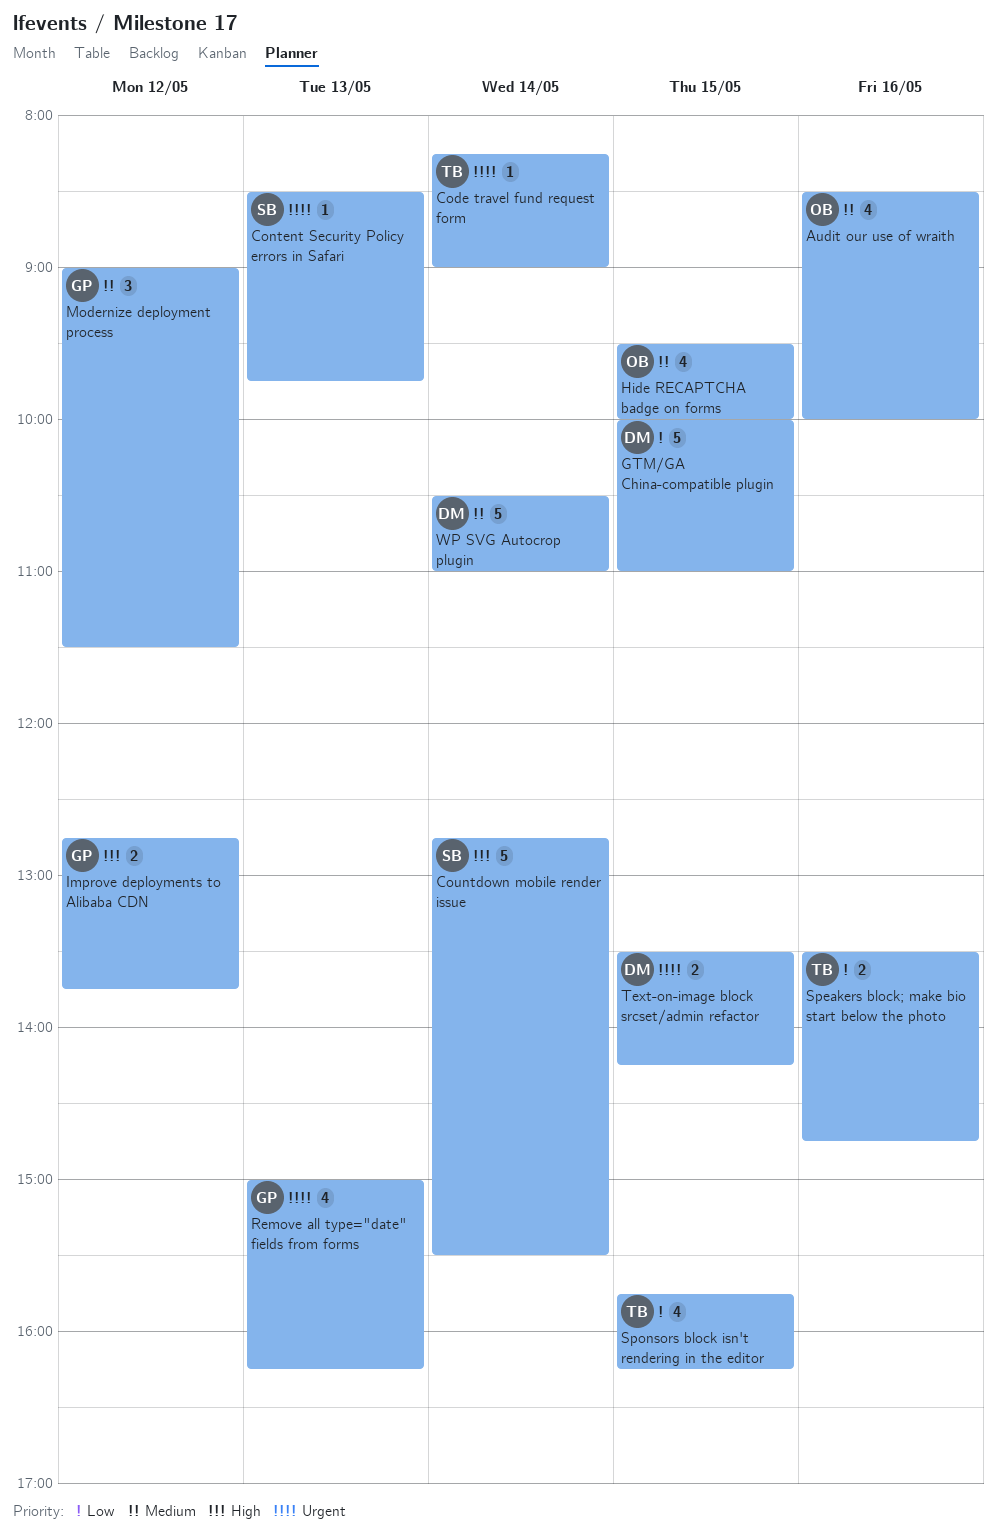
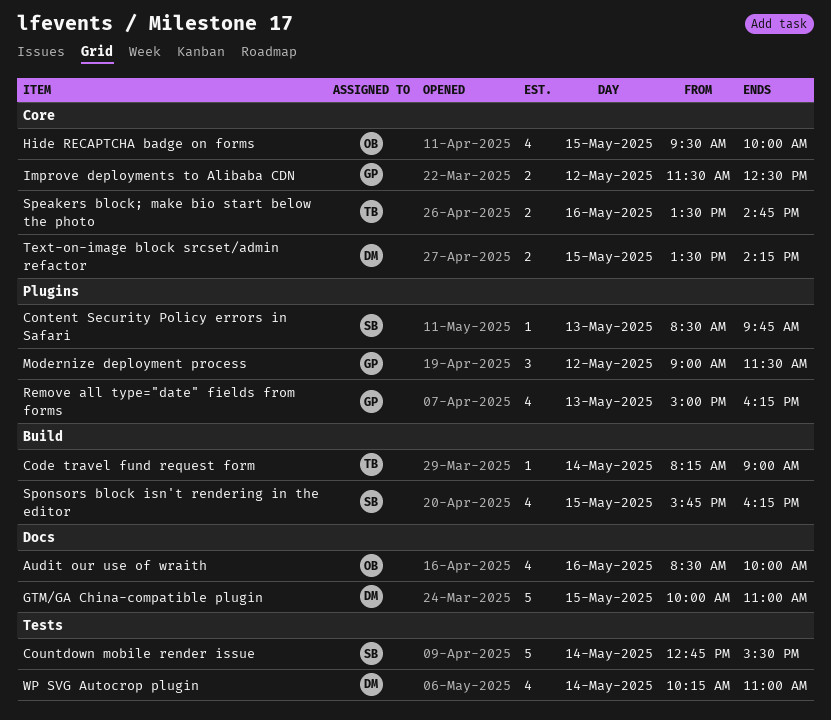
Improve deployments to Alibaba CDN, begins: 12:45 -> 11:30
Improve deployments to Alibaba CDN, ends: 13:45 -> 12:30
Sponsors block isn't rendering in the editor, owner: TB -> SB
WP SVG Autocrop plugin, estimate: 5 -> 4
WP SVG Autocrop plugin, begins: 10:30 -> 10:15

